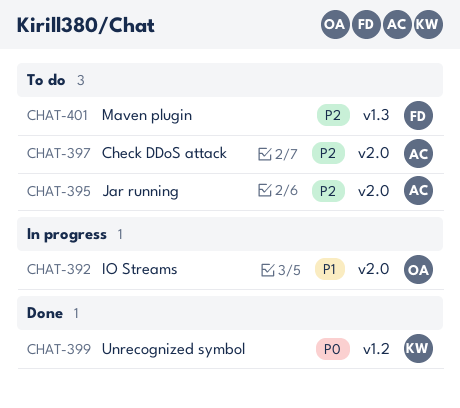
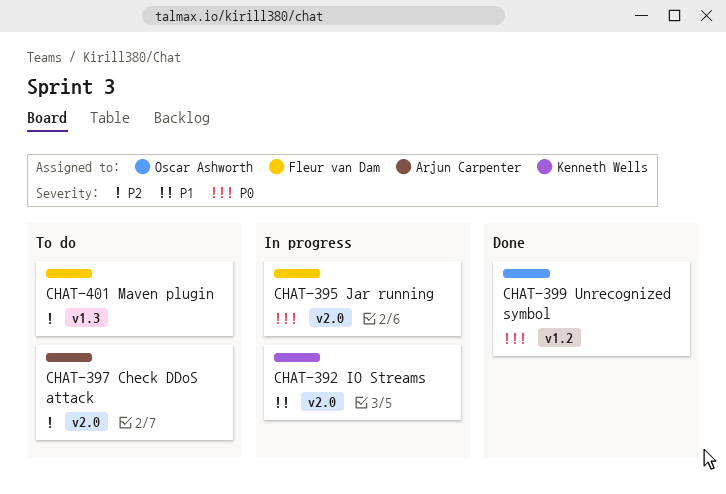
CHAT-392, owner: Oscar Ashworth -> Kenneth Wells
CHAT-395, status: To do -> In progress
CHAT-395, owner: Arjun Carpenter -> Fleur van Dam
CHAT-395, priority: P2 -> P0
CHAT-399, owner: Kenneth Wells -> Oscar Ashworth

